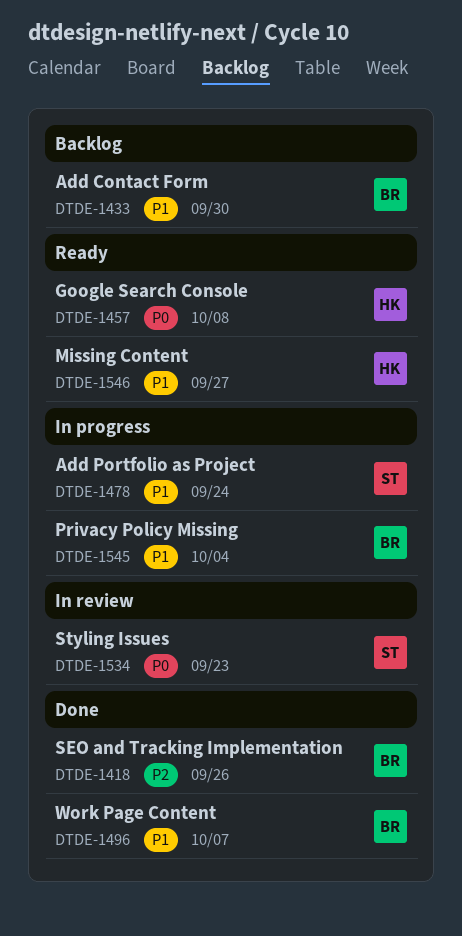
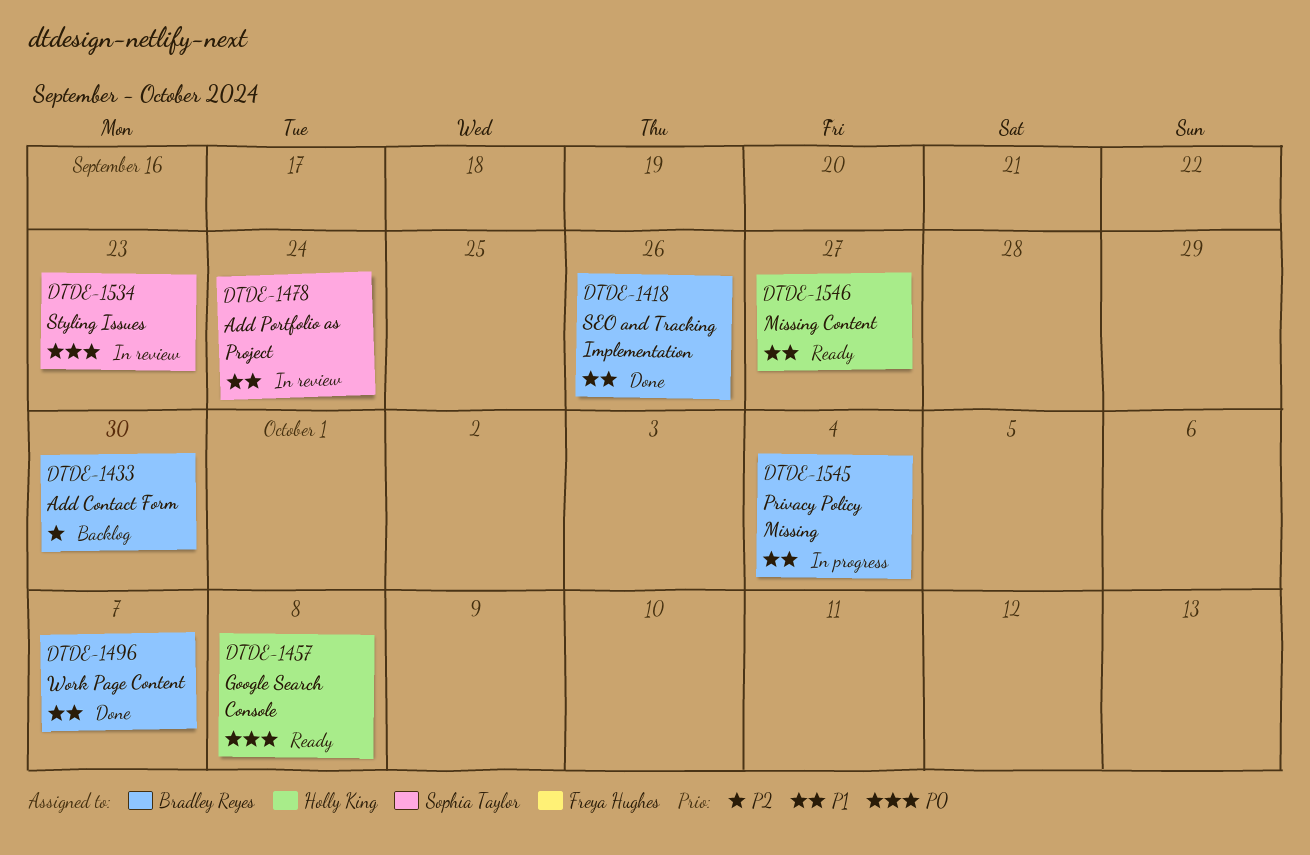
DTDE-1418, priority: P2 -> P1
DTDE-1433, priority: P1 -> P2
DTDE-1478, status: In progress -> In review

